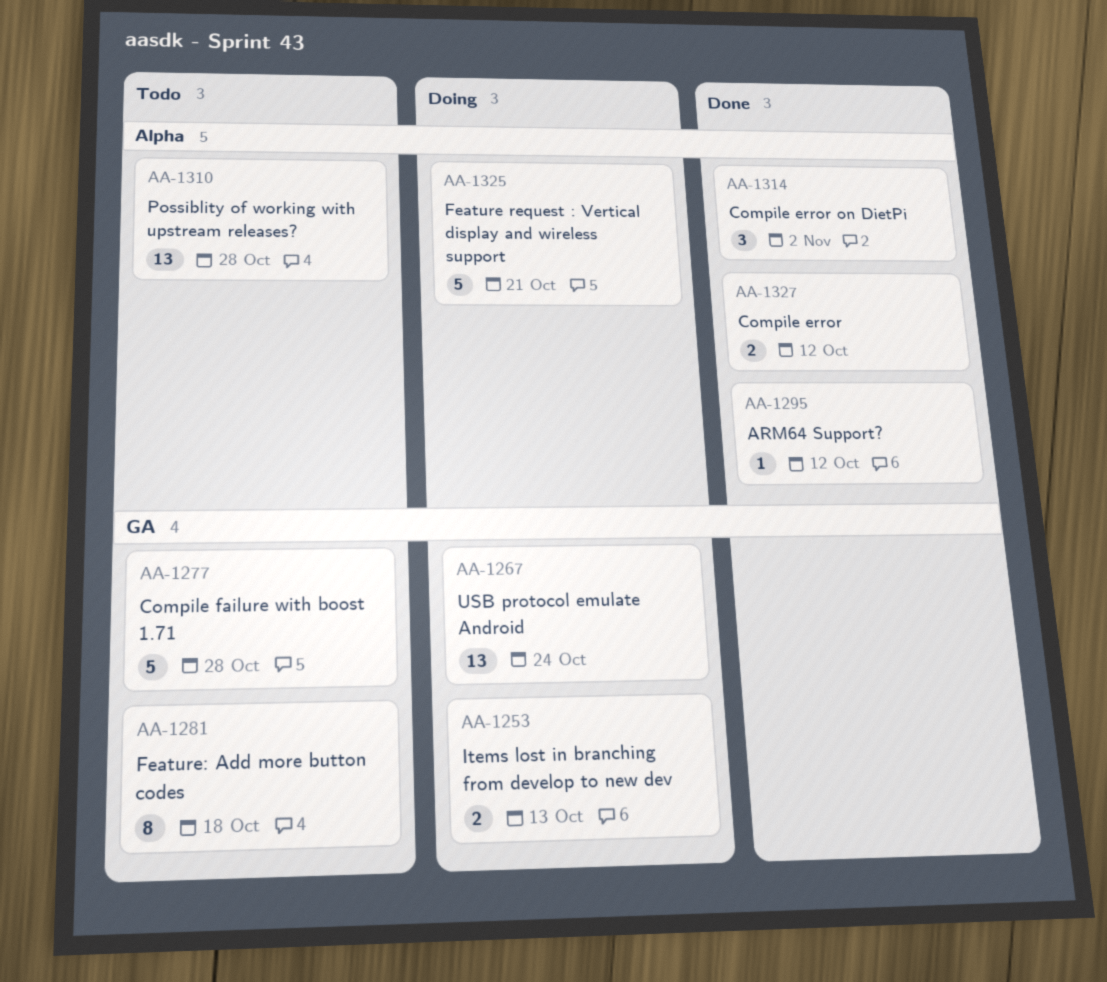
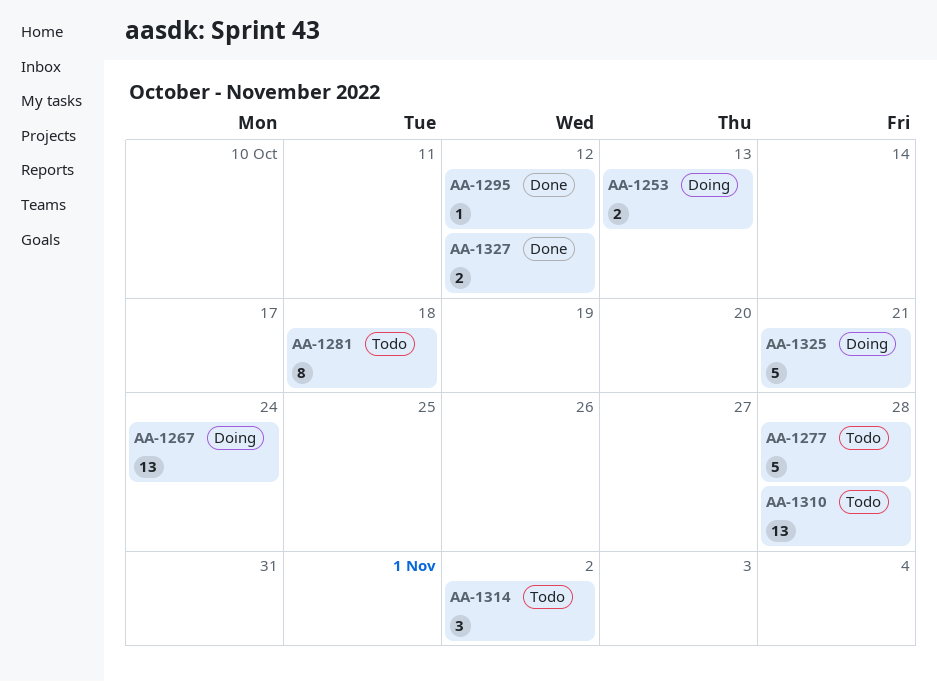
AA-1314, status: Done -> Todo

